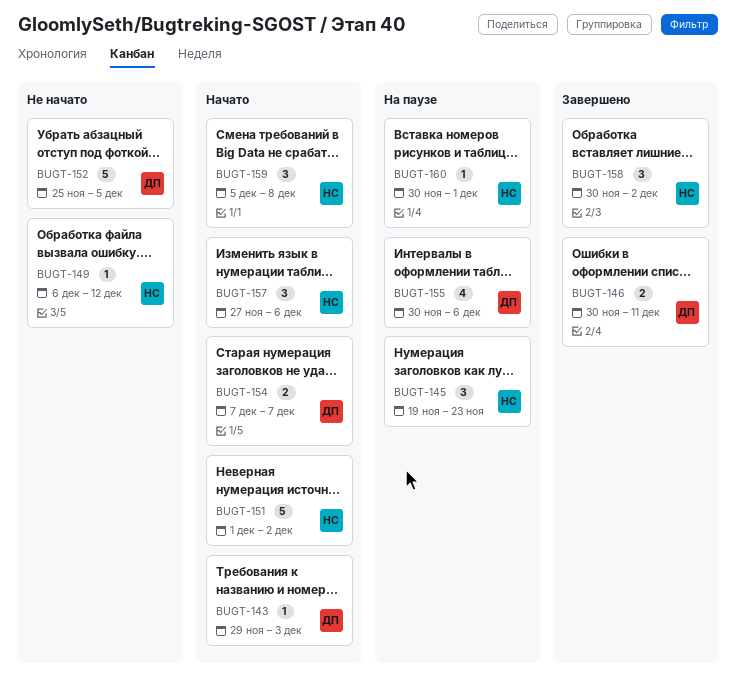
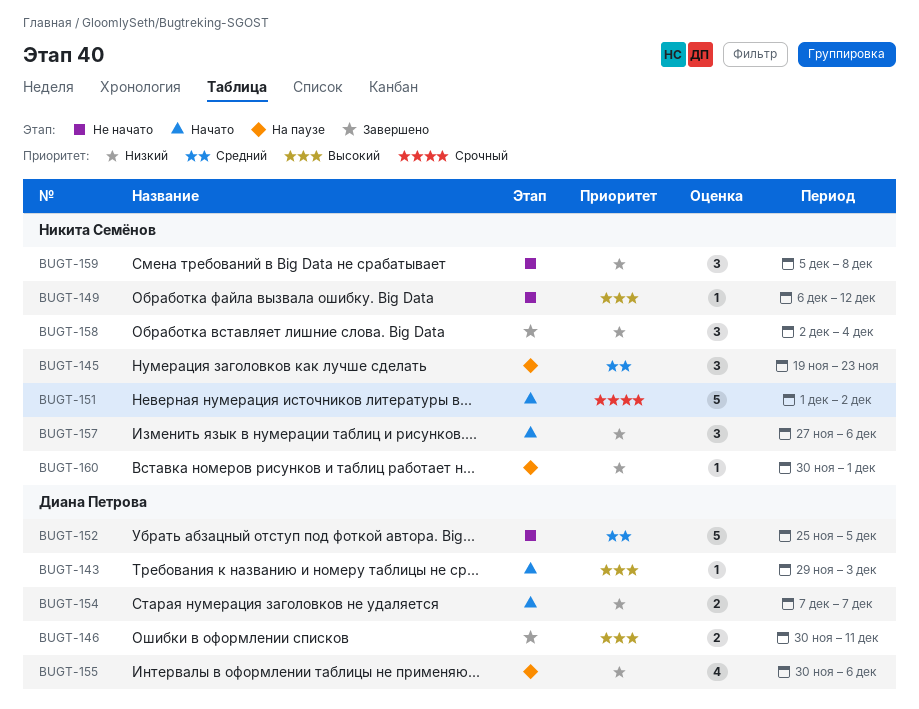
BUGT-158, start: Nov 30 -> Dec 2
BUGT-158, due: Dec 2 -> Dec 4
BUGT-159, status: Начато -> Не начато

